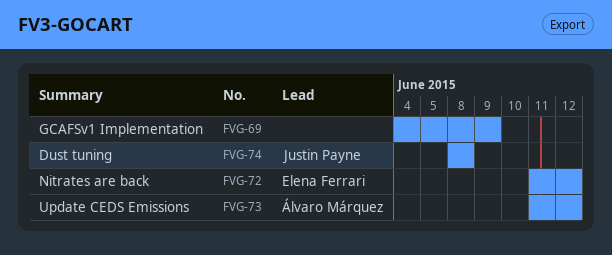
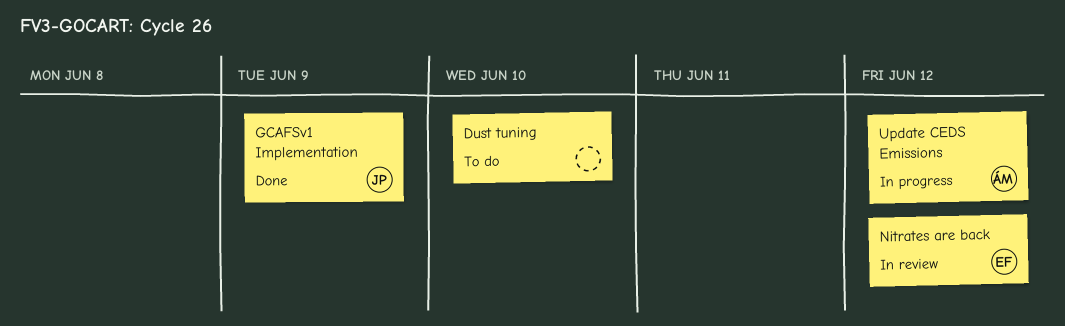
Dust tuning, owner: Justin Payne -> none
Dust tuning, due: Jun 8 -> Jun 10
GCAFSv1 Implementation, owner: none -> Justin Payne

